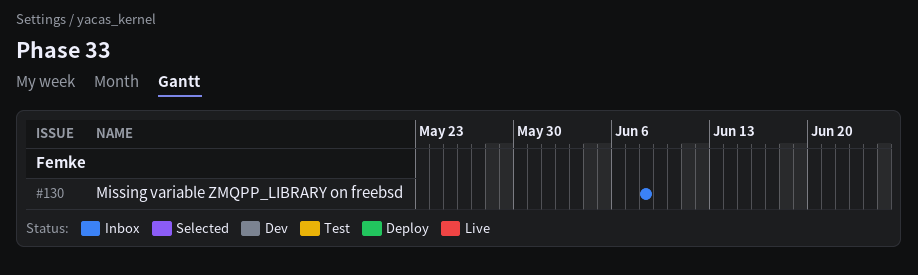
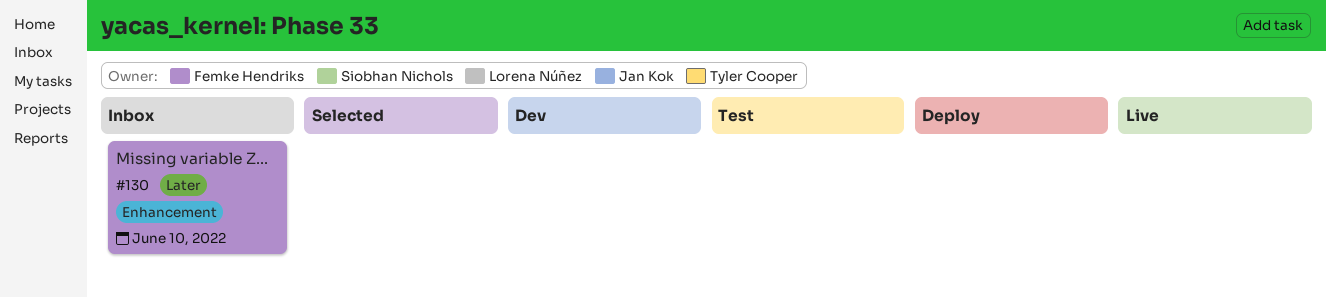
#130, due: Jun 8 -> Jun 10

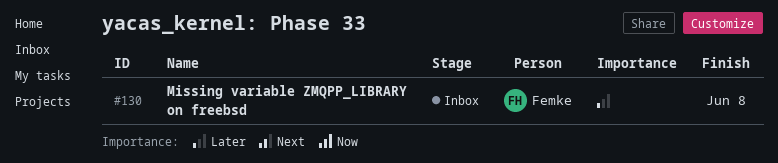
#130, due: Jun 10 -> Jun 8

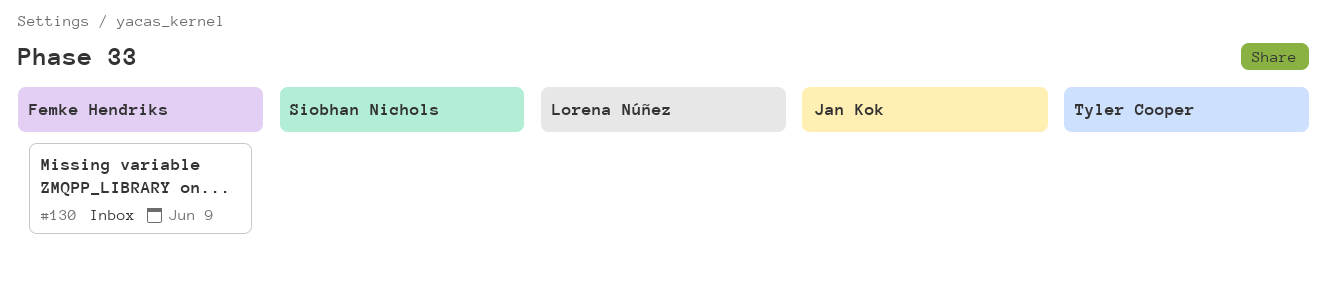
#130, due: Jun 8 -> Jun 9

